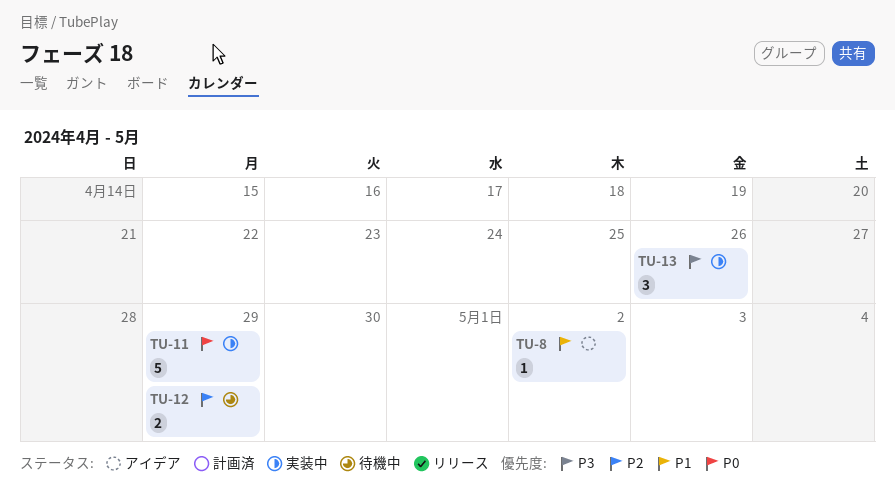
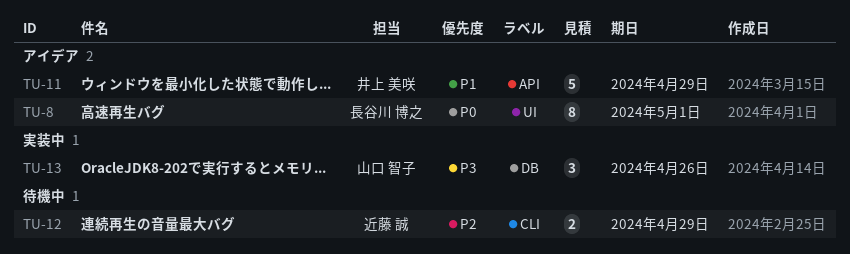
TU-8, priority: P1 -> P0
TU-8, estimate: 1 -> 8
TU-8, due: May 2 -> May 1
TU-11, status: 実装中 -> アイデア
TU-11, priority: P0 -> P1

